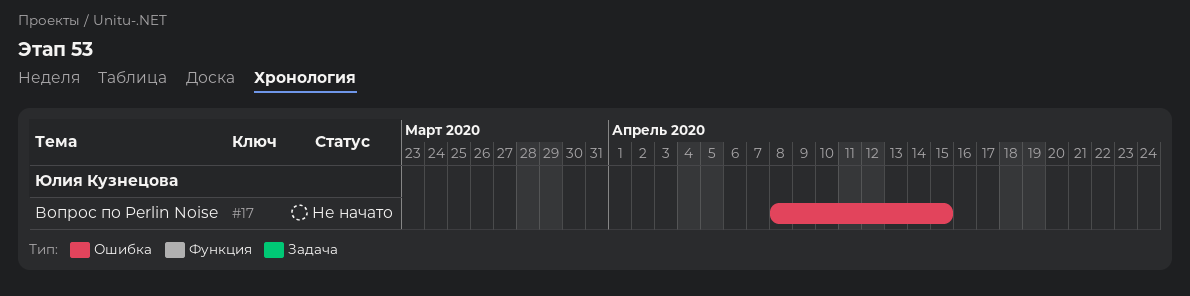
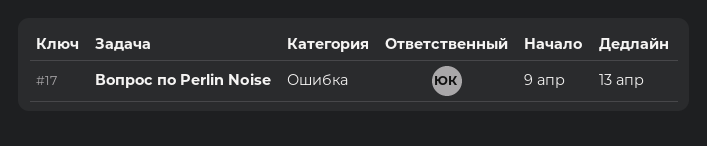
#17, start: Apr 8 -> Apr 9
#17, due: Apr 15 -> Apr 13

